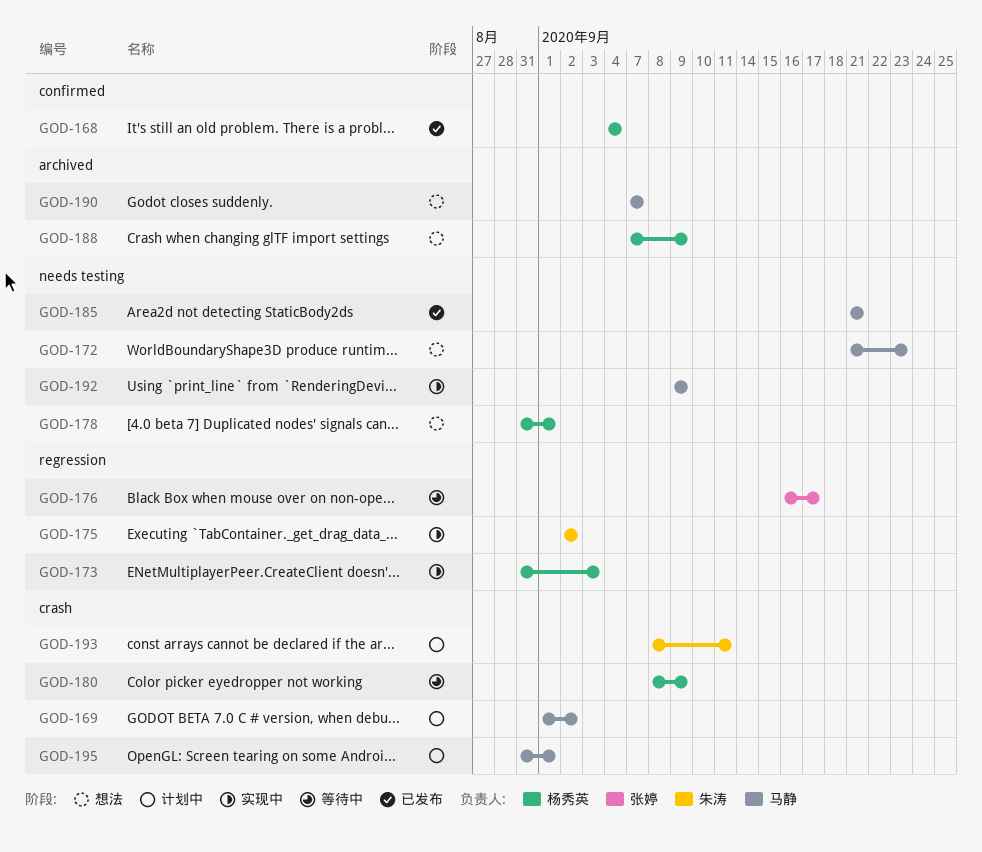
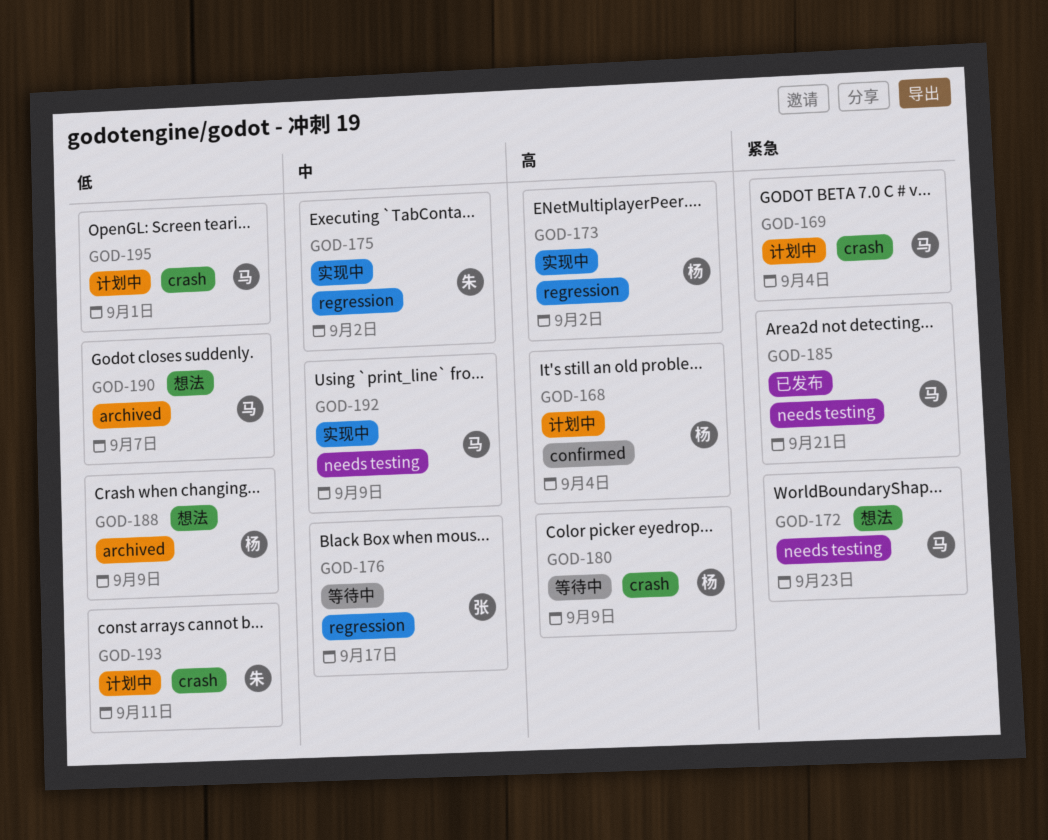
GOD-168, status: 已发布 -> 计划中
GOD-169, due: Sep 2 -> Sep 4
GOD-173, due: Sep 3 -> Sep 2
GOD-178: present -> none

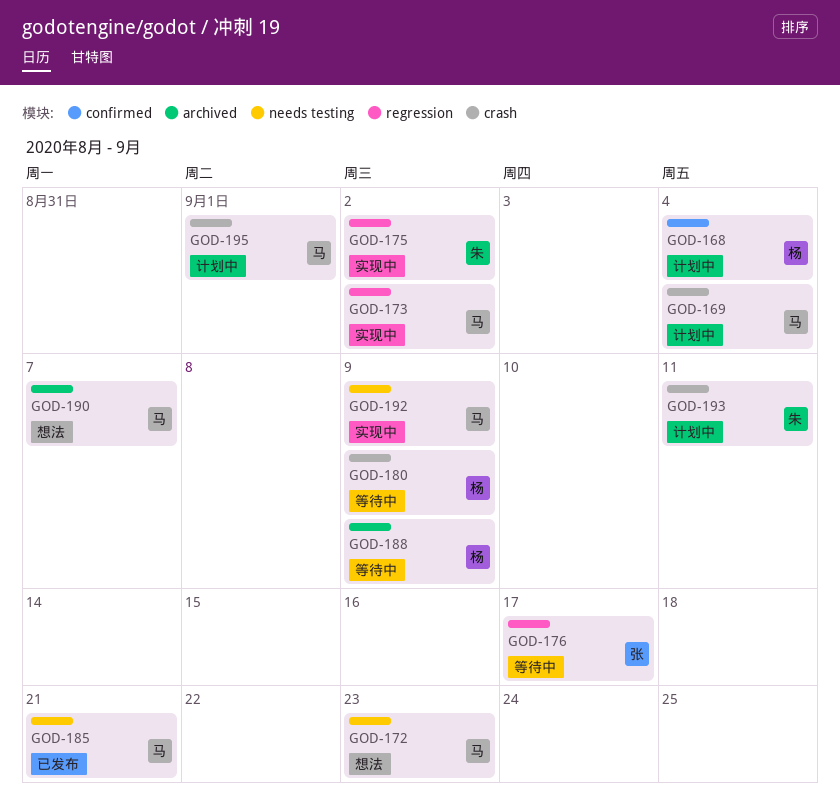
GOD-173, owner: 杨 -> 马
GOD-188, status: 想法 -> 等待中

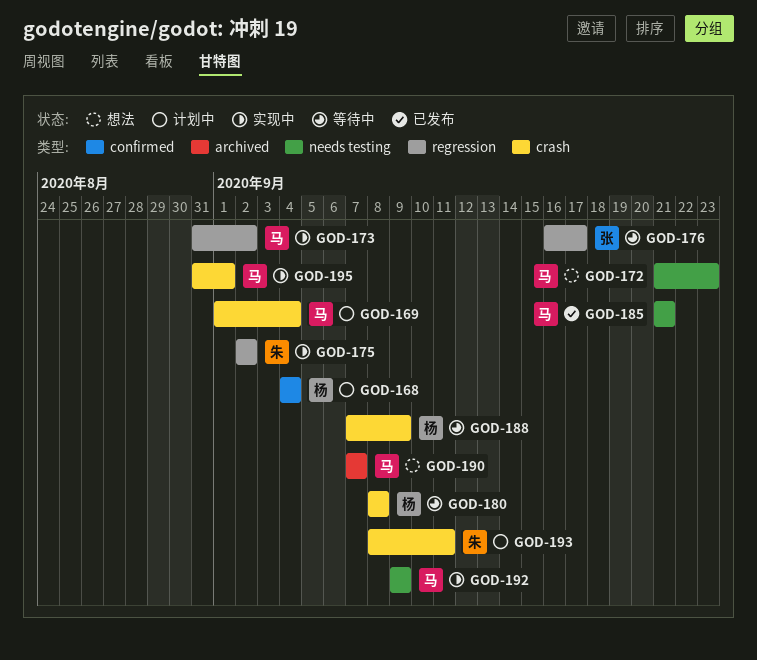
GOD-180, due: Sep 9 -> Sep 8
GOD-188, label: archived -> crash
GOD-195, status: 计划中 -> 实现中

